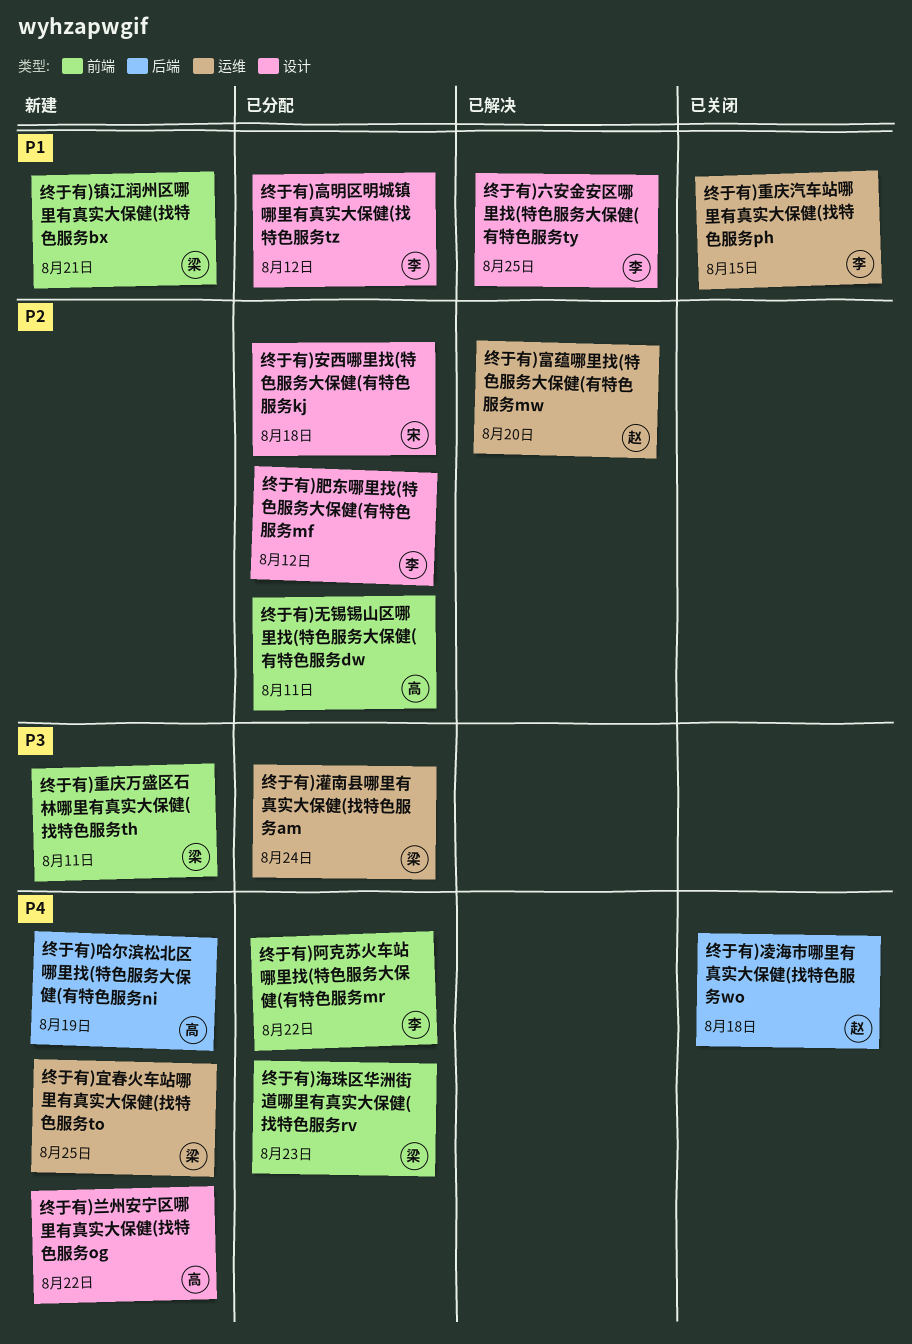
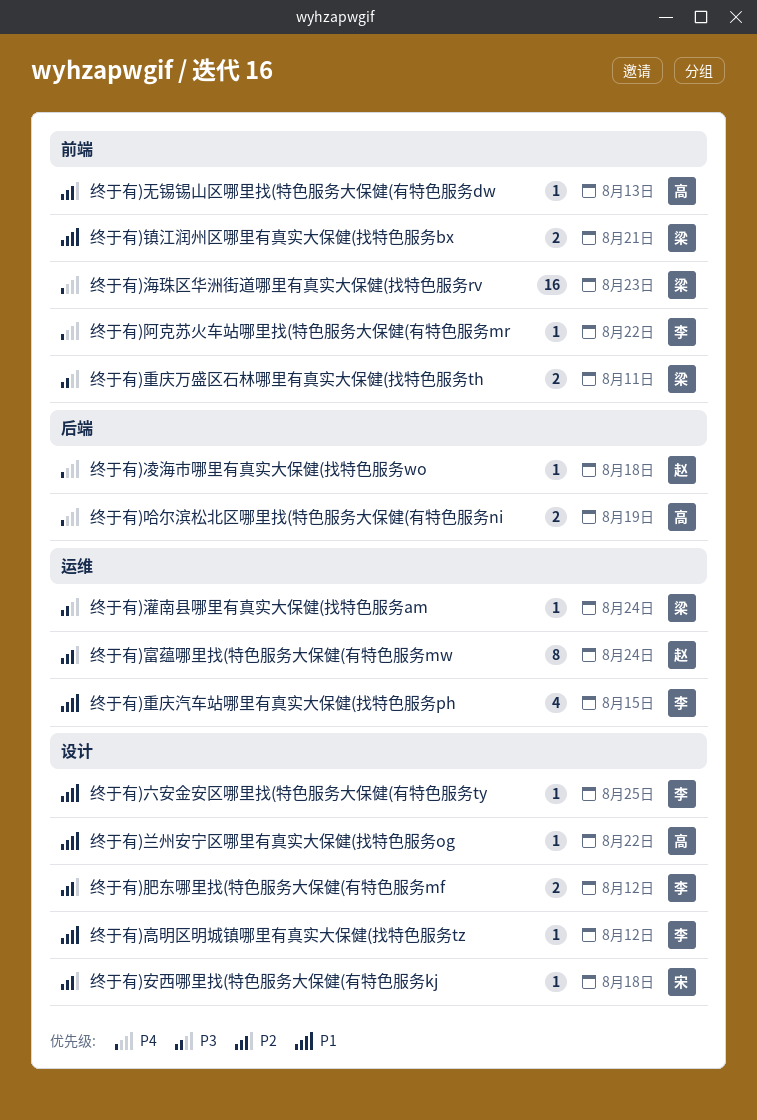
终于有)兰州安宁区哪里有真实大保健(找特色服务og, priority: P4 -> P1
终于有)宜春火车站哪里有真实大保健(找特色服务to: present -> none
终于有)富蕴哪里找(特色服务大保健(有特色服务mw, due: Aug 20 -> Aug 24
终于有)无锡锡山区哪里找(特色服务大保健(有特色服务dw, due: Aug 11 -> Aug 13

